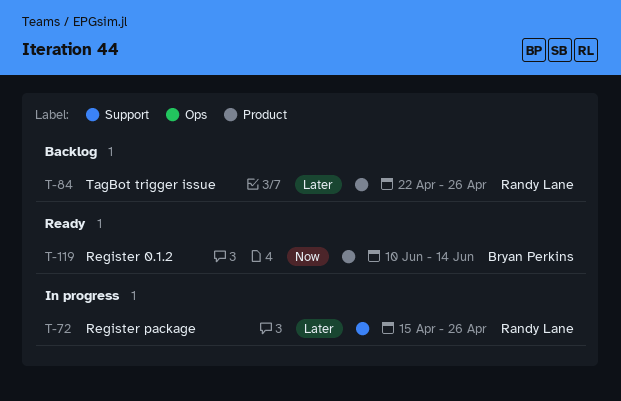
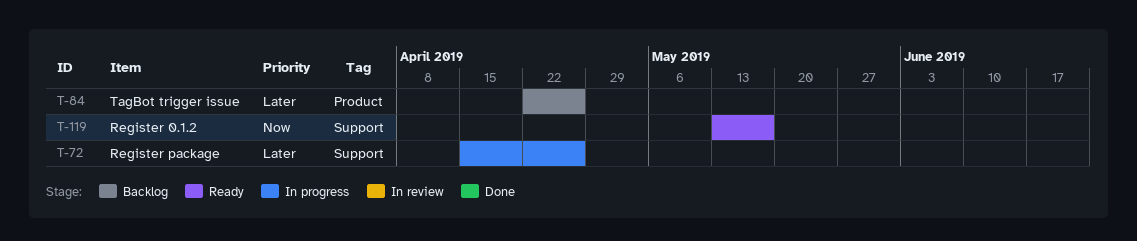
T-119, label: Product -> Support
T-119, start: Jun 10 -> May 13
T-119, due: Jun 14 -> May 17

